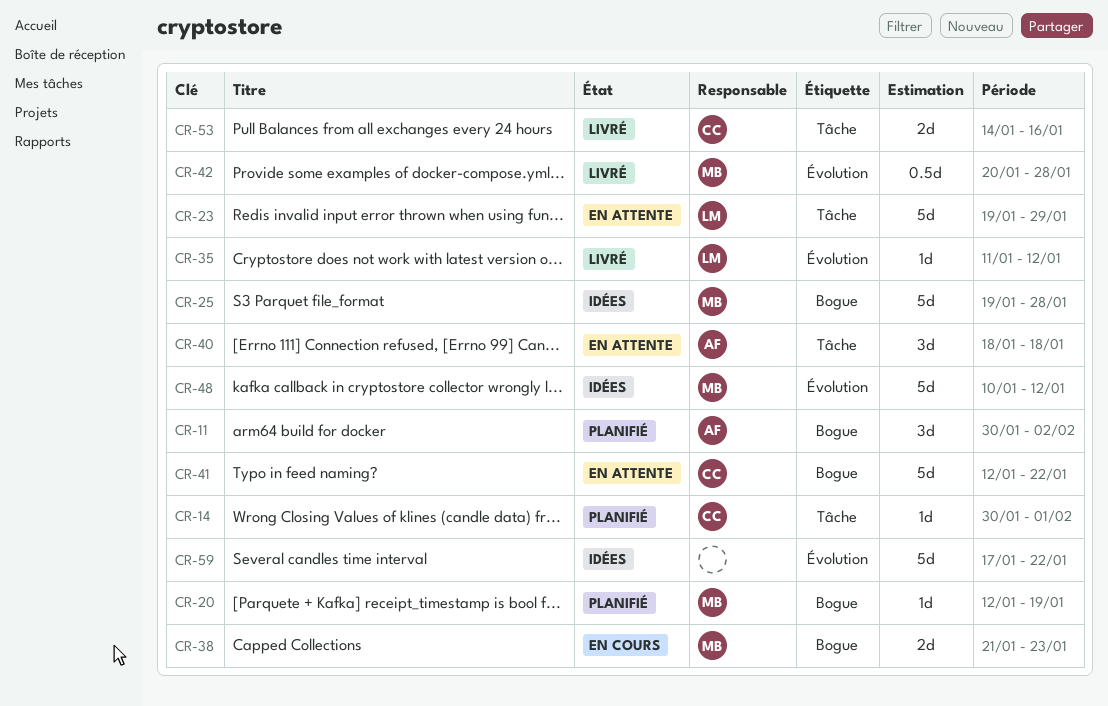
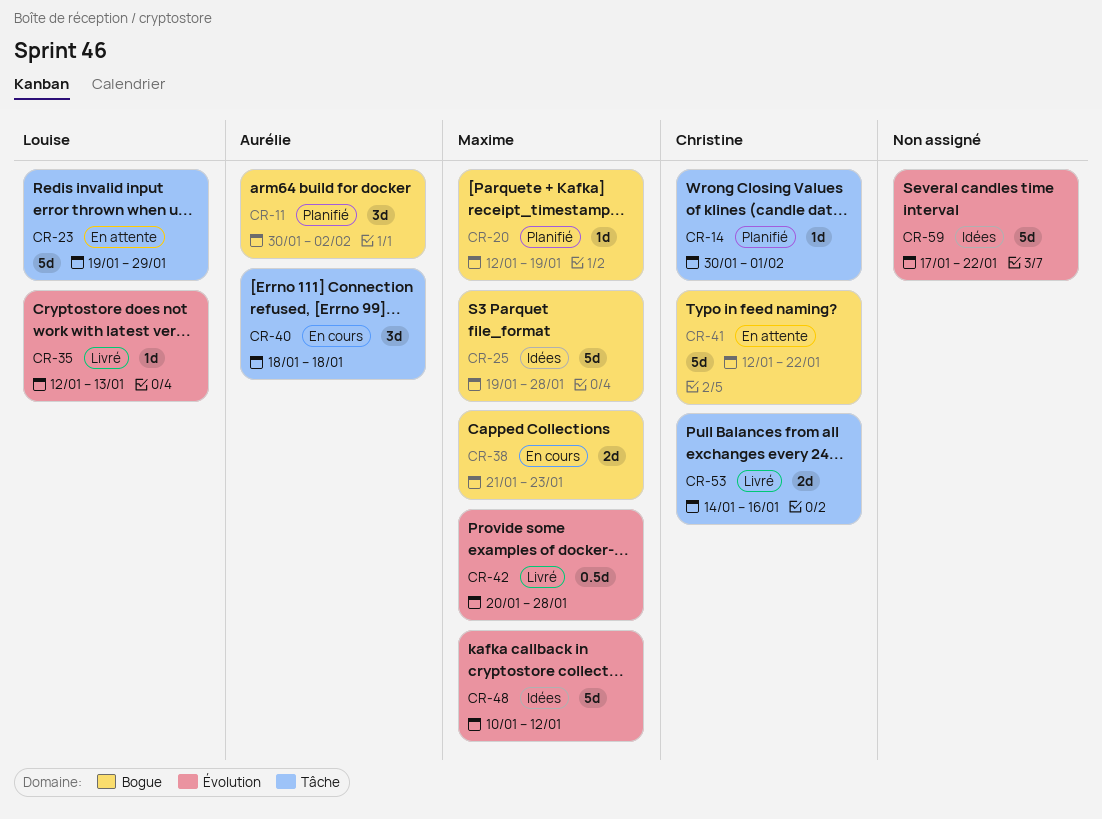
CR-35, start: Jan 11 -> Jan 12
CR-35, due: Jan 12 -> Jan 13
CR-40, status: En attente -> En cours

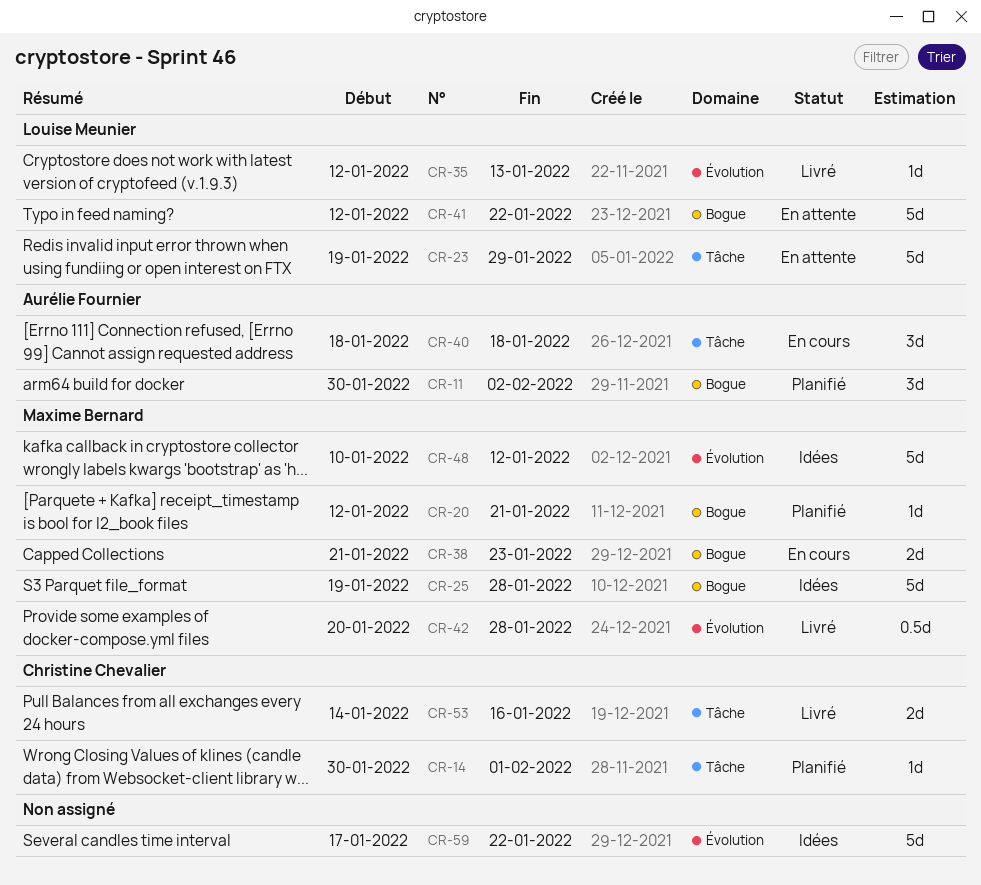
CR-20, due: Jan 19 -> Jan 21
CR-41, owner: Christine Chevalier -> Louise Meunier

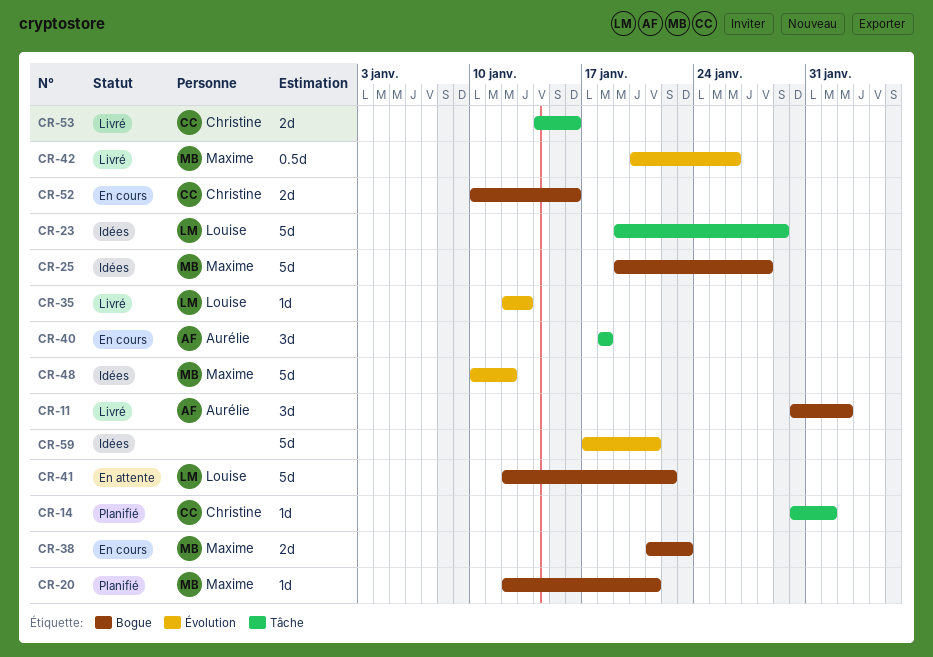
CR-11, status: Planifié -> Livré
CR-23, status: En attente -> Idées
CR-42, due: Jan 28 -> Jan 26
CR-52: none -> present
CR-59, due: Jan 22 -> Jan 21

